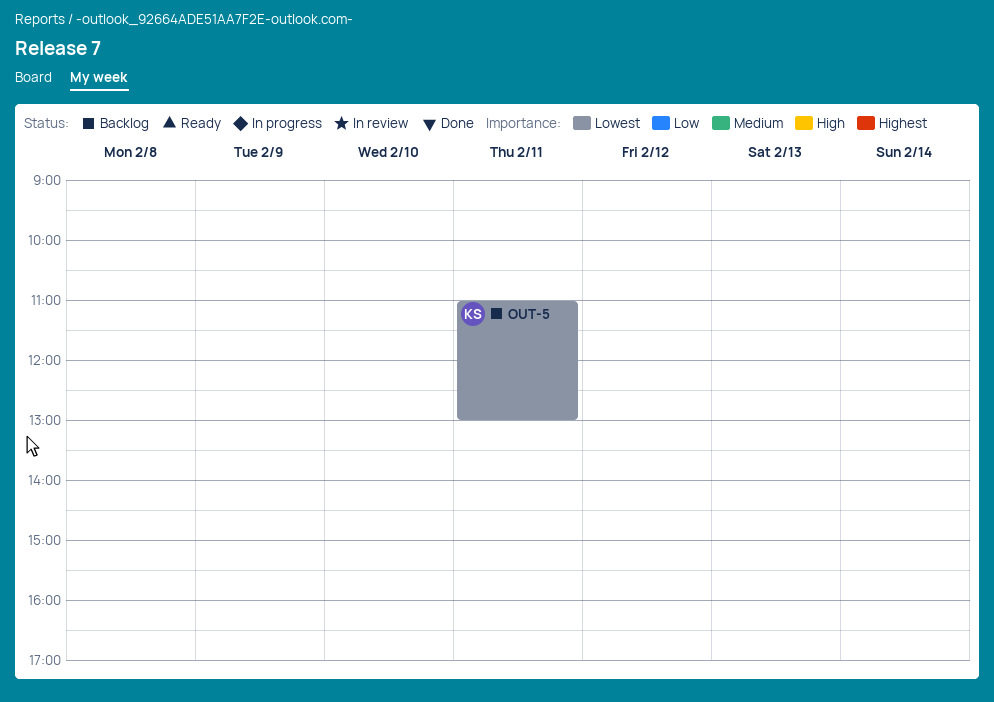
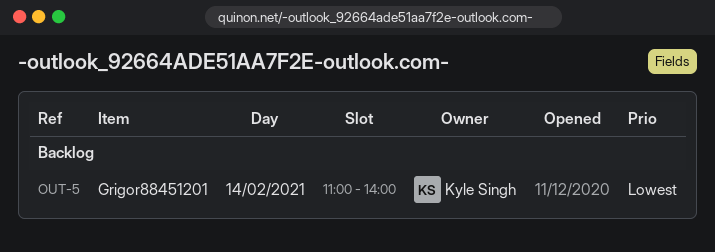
OUT-5, day: Feb 11 -> Feb 14
OUT-5, ends: 13:00 -> 14:00

